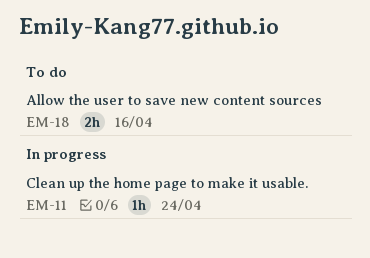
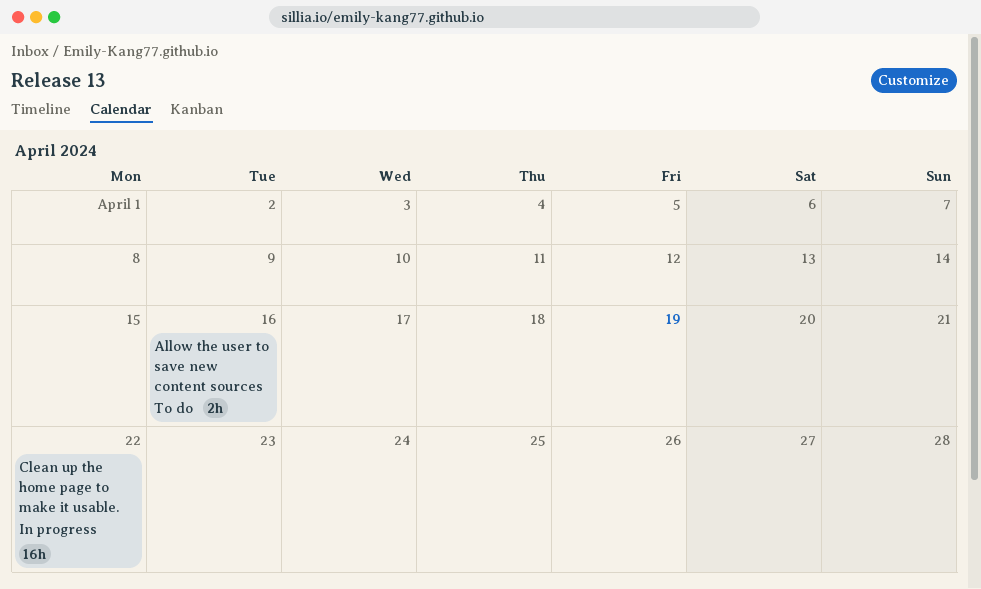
Clean up the home page to make it usable., estimate: 1h -> 16h
Clean up the home page to make it usable., due: Apr 24 -> Apr 22

